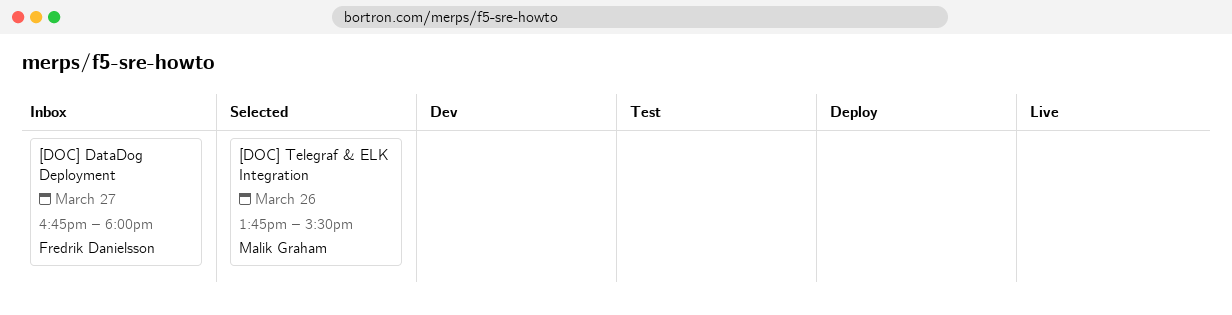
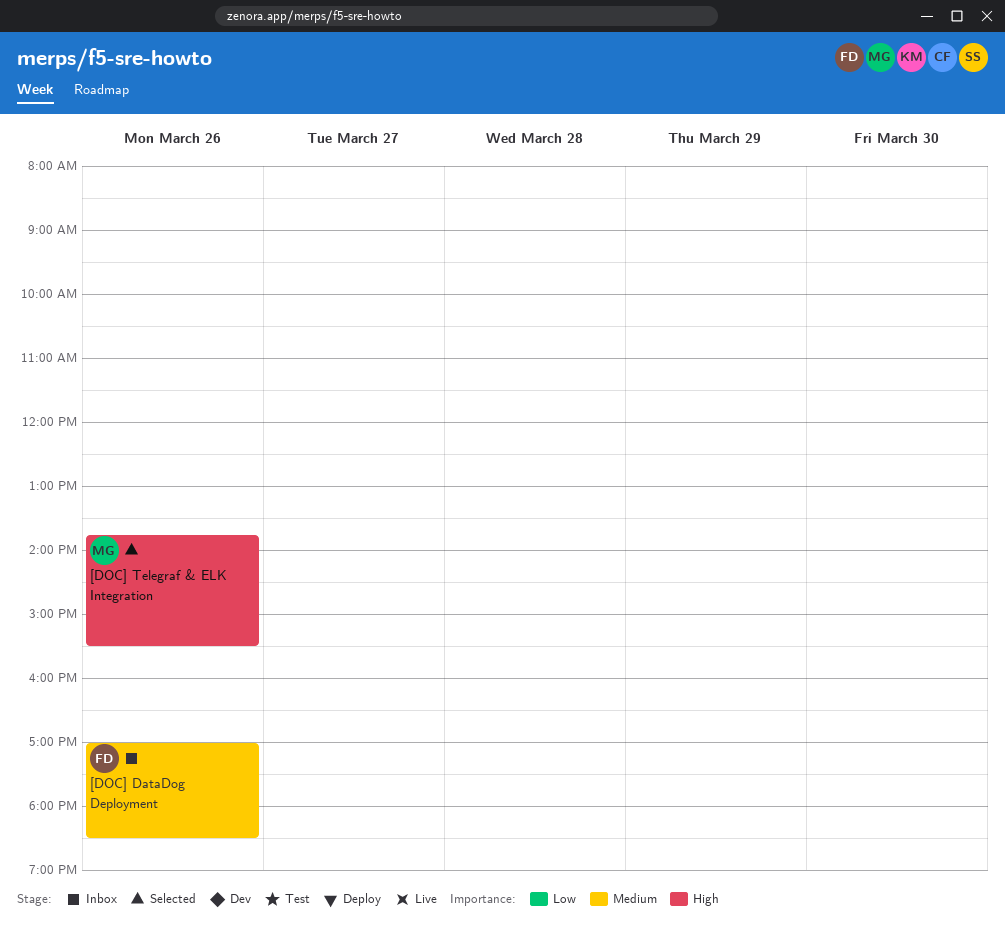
[DOC] DataDog Deployment, day: Mar 27 -> Mar 26
[DOC] DataDog Deployment, begins: 16:45 -> 17:00
[DOC] DataDog Deployment, ends: 18:00 -> 18:30

